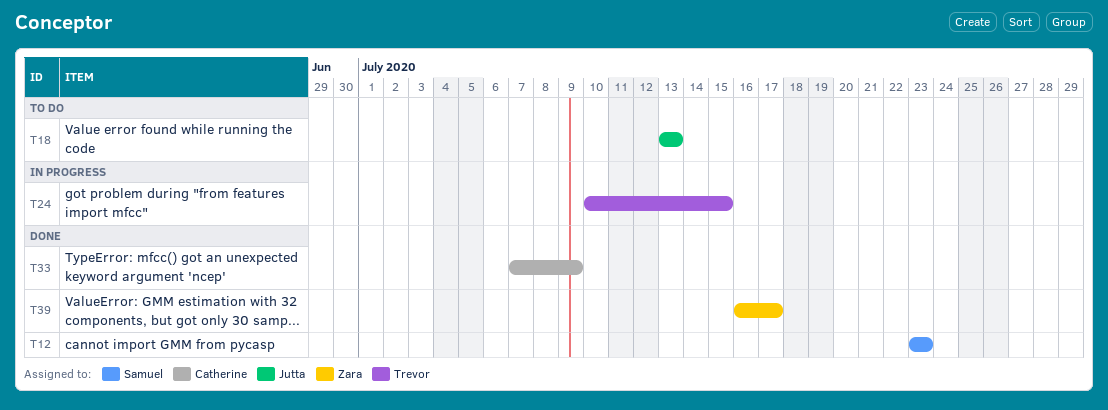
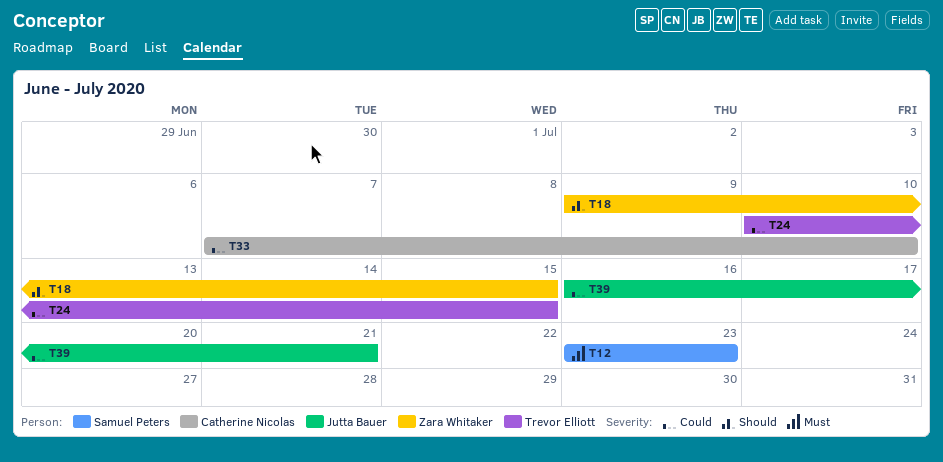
T18, owner: Jutta Bauer -> Zara Whitaker
T18, start: Jul 13 -> Jul 9
T18, due: Jul 13 -> Jul 15
T33, due: Jul 9 -> Jul 10
T39, owner: Zara Whitaker -> Jutta Bauer
T39, due: Jul 17 -> Jul 21

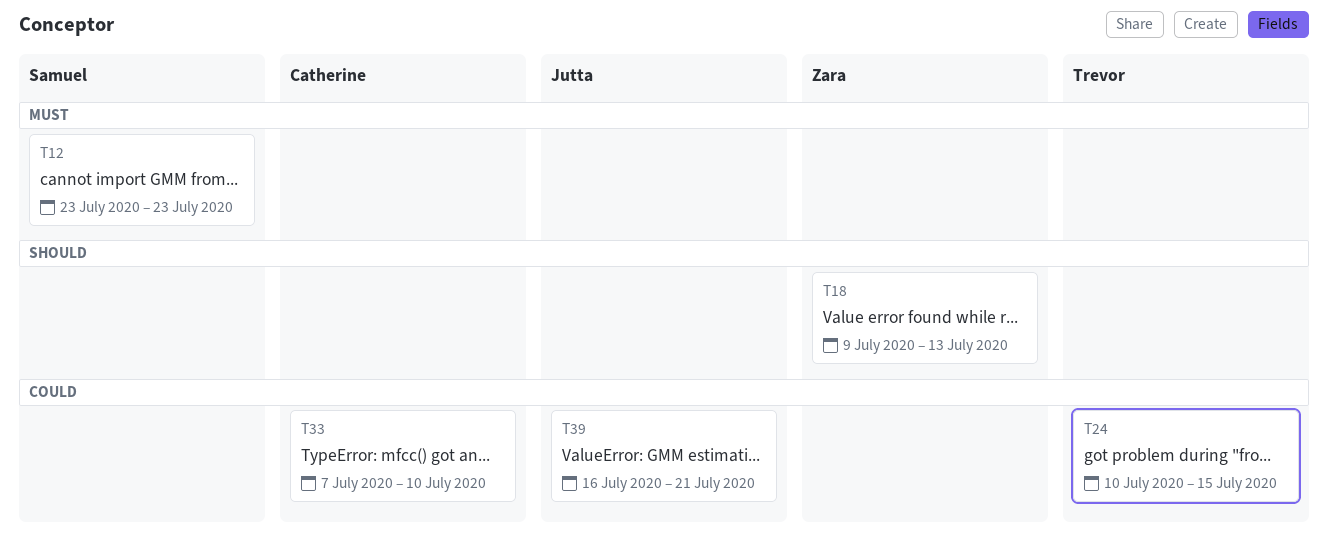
T18, due: Jul 15 -> Jul 13

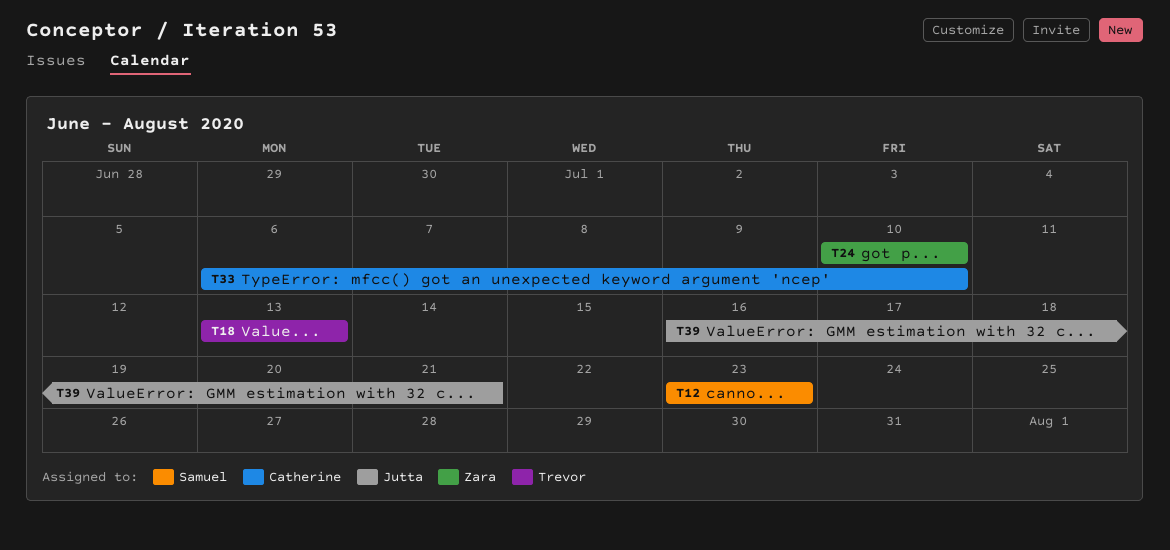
T18, owner: Zara -> Trevor
T18, start: Jul 9 -> Jul 13
T24, owner: Trevor -> Zara
T24, due: Jul 15 -> Jul 10
T33, start: Jul 7 -> Jul 6

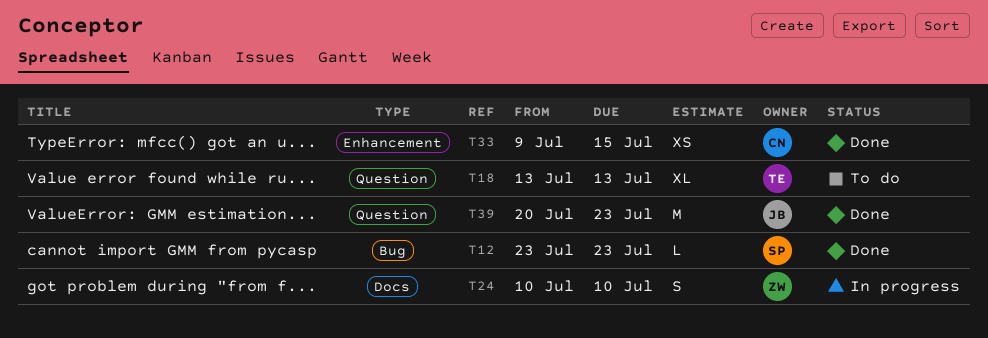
T33, start: Jul 6 -> Jul 9
T33, due: Jul 10 -> Jul 15
T39, start: Jul 16 -> Jul 20
T39, due: Jul 21 -> Jul 23

